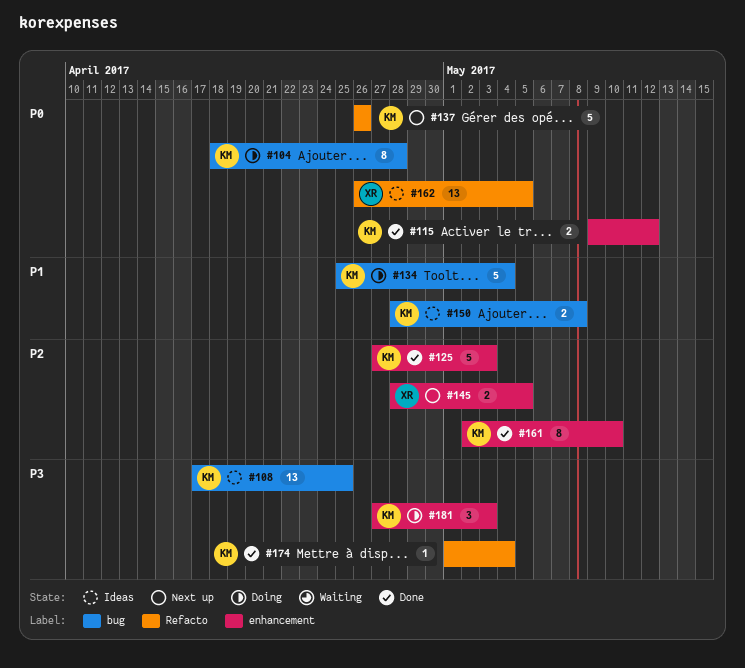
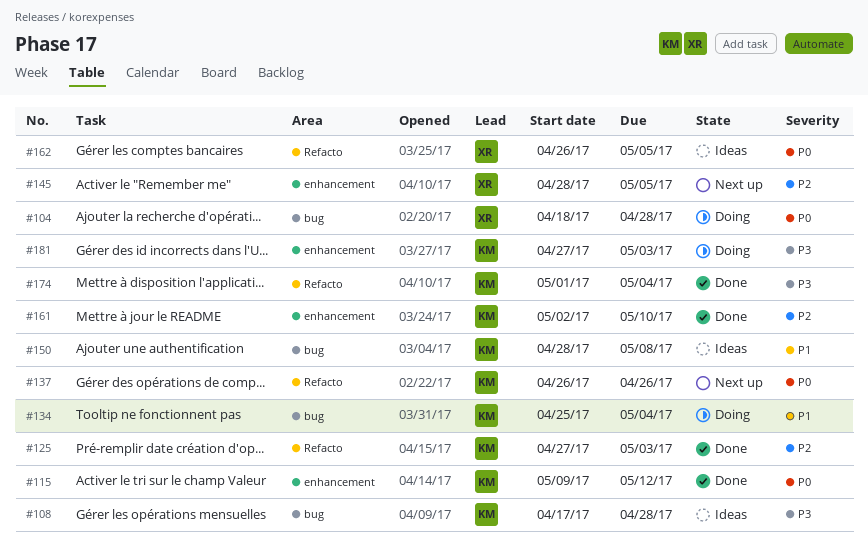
#104, owner: KM -> XR
#108, due: Apr 25 -> Apr 28
#125, label: enhancement -> Refacto

